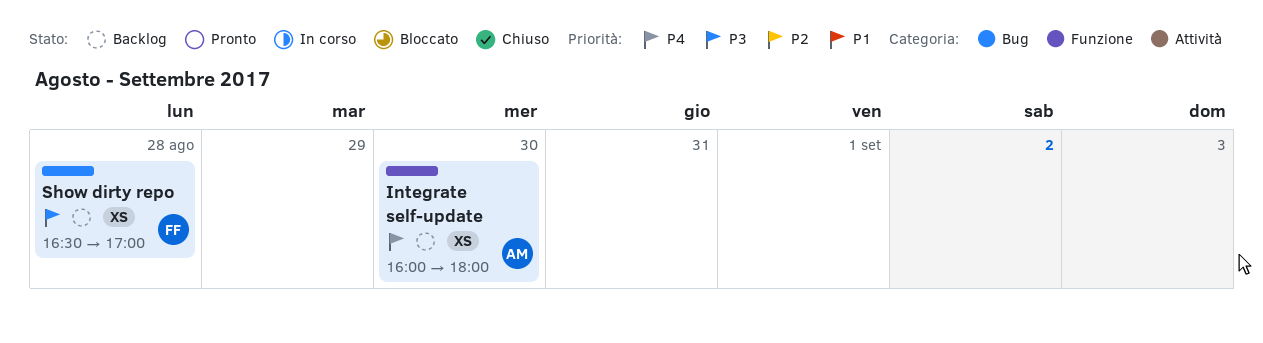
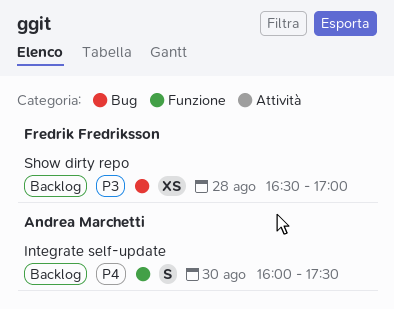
Integrate self-update, estimate: XS -> S
Integrate self-update, ends: 18:00 -> 17:30

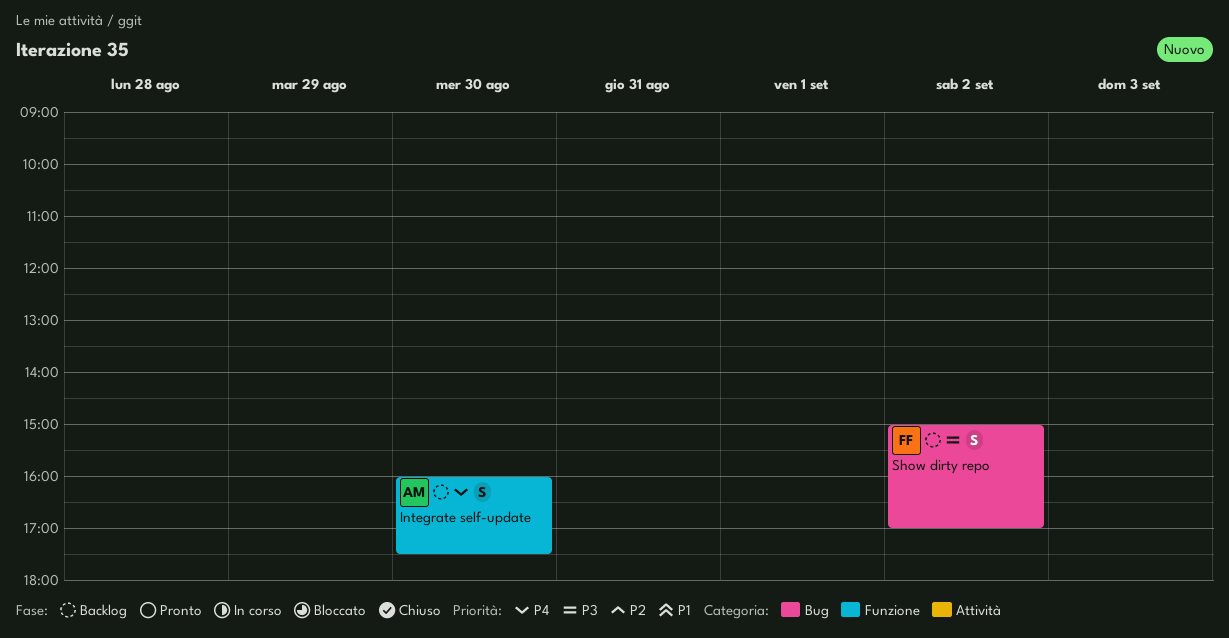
Show dirty repo, estimate: XS -> S
Show dirty repo, day: Aug 28 -> Sep 2
Show dirty repo, begins: 16:30 -> 15:00

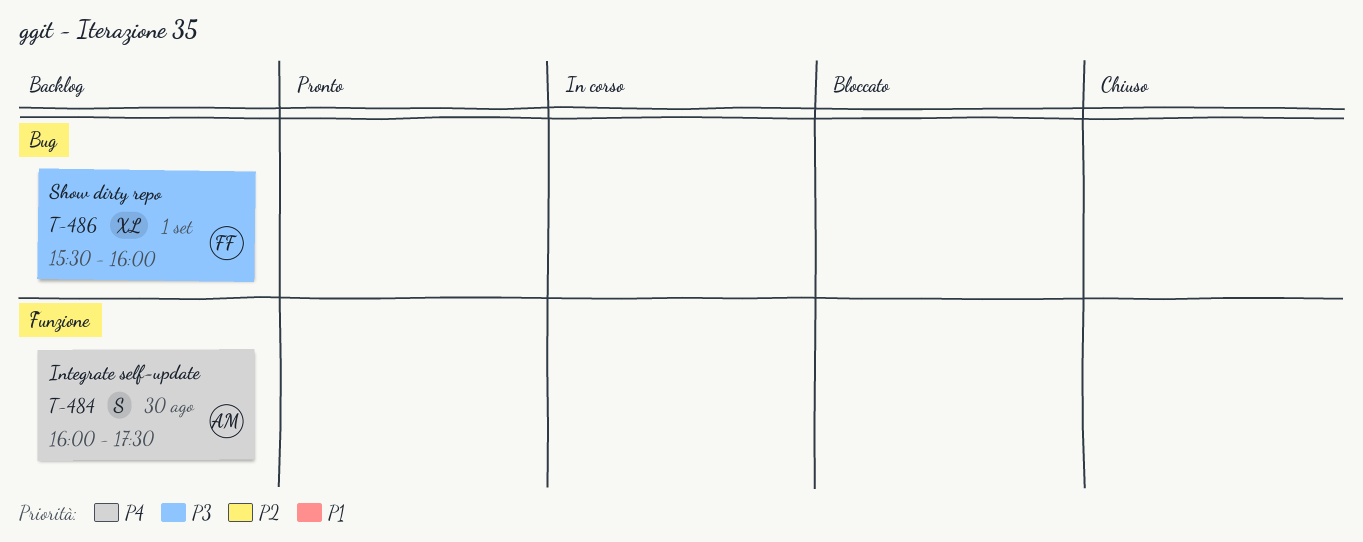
Show dirty repo, estimate: S -> XL
Show dirty repo, day: Sep 2 -> Sep 1
Show dirty repo, begins: 15:00 -> 15:30
Show dirty repo, ends: 17:00 -> 16:00

